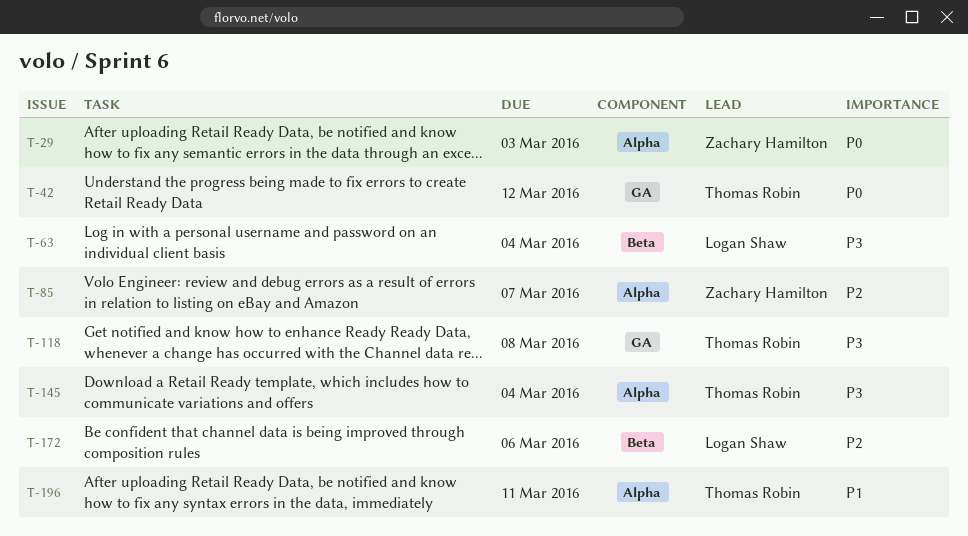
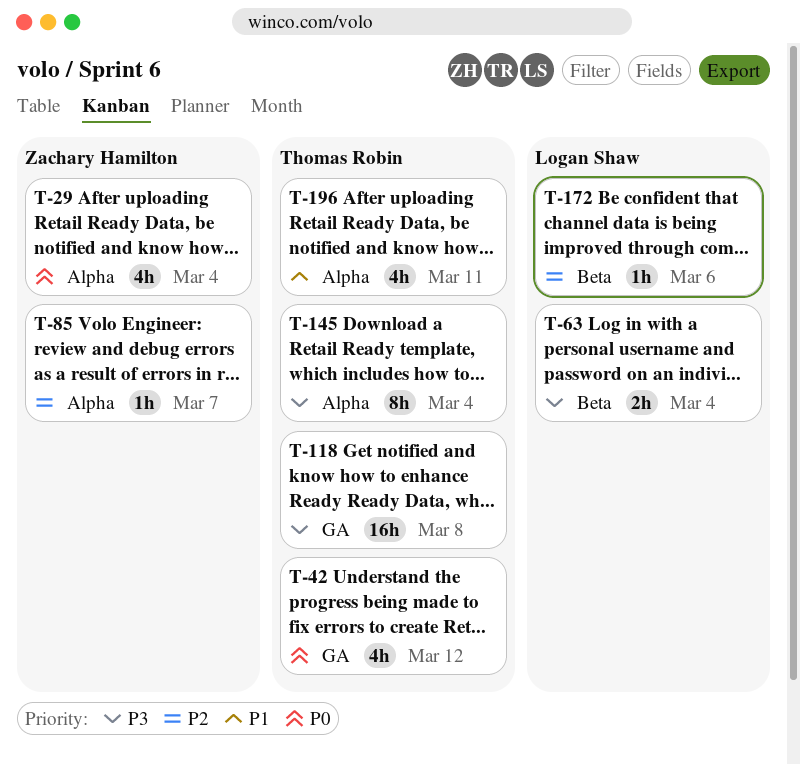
T-29, due: Mar 3 -> Mar 4

